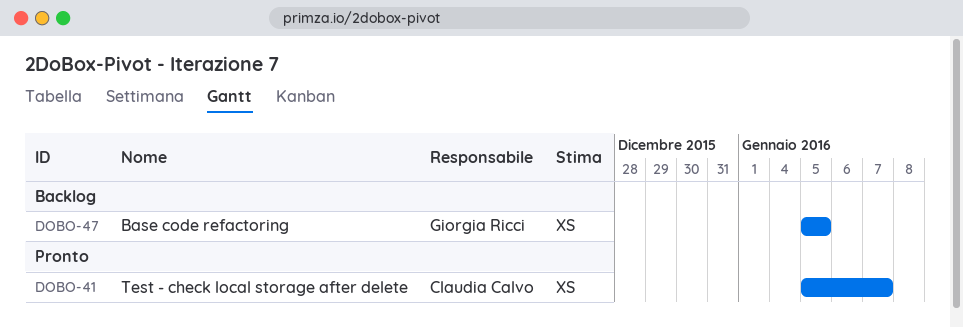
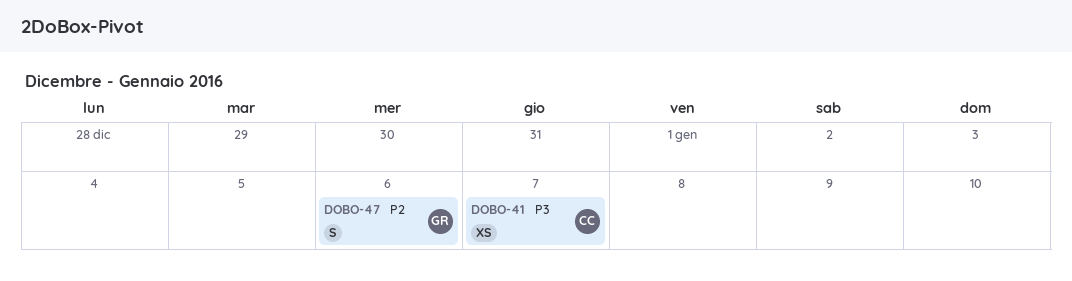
DOBO-47, estimate: XS -> S
DOBO-47, due: Jan 5 -> Jan 6

